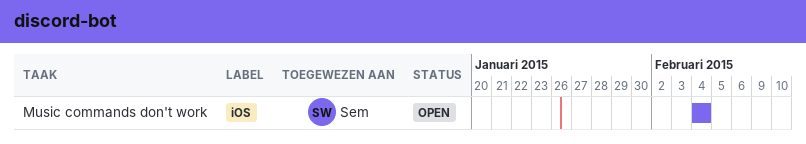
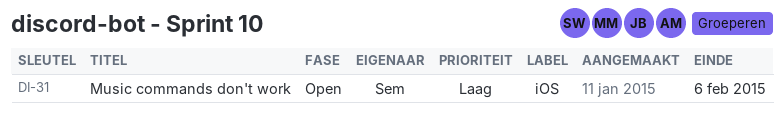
Music commands don't work, due: Feb 4 -> Feb 6

